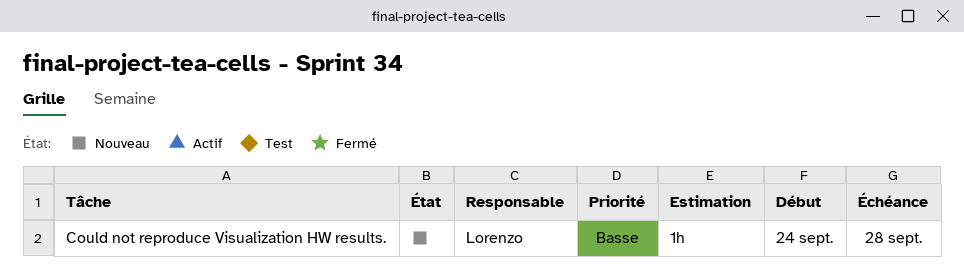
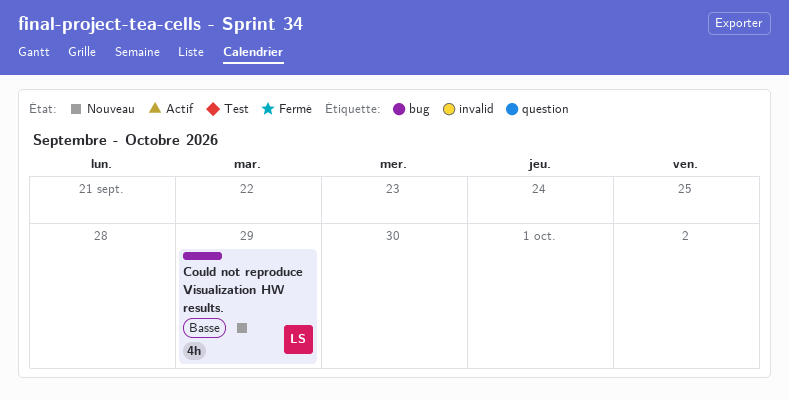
Could not reproduce Visualization HW results., estimate: 1h -> 4h
Could not reproduce Visualization HW results., due: Sep 28 -> Sep 29

